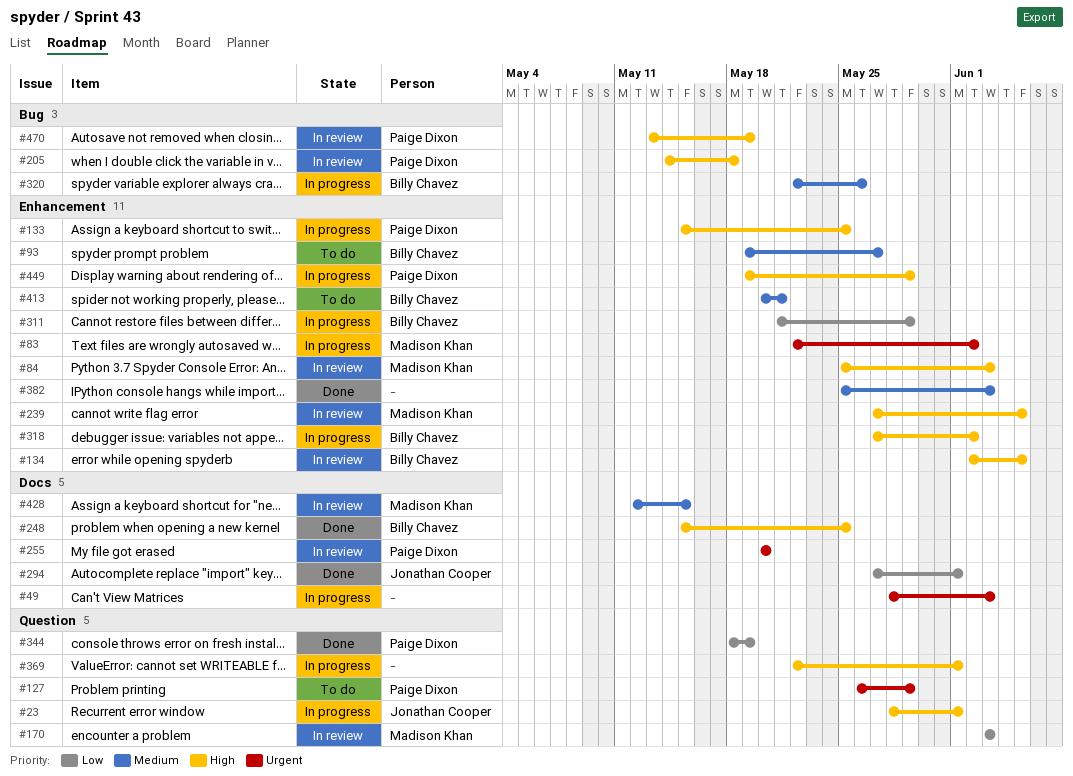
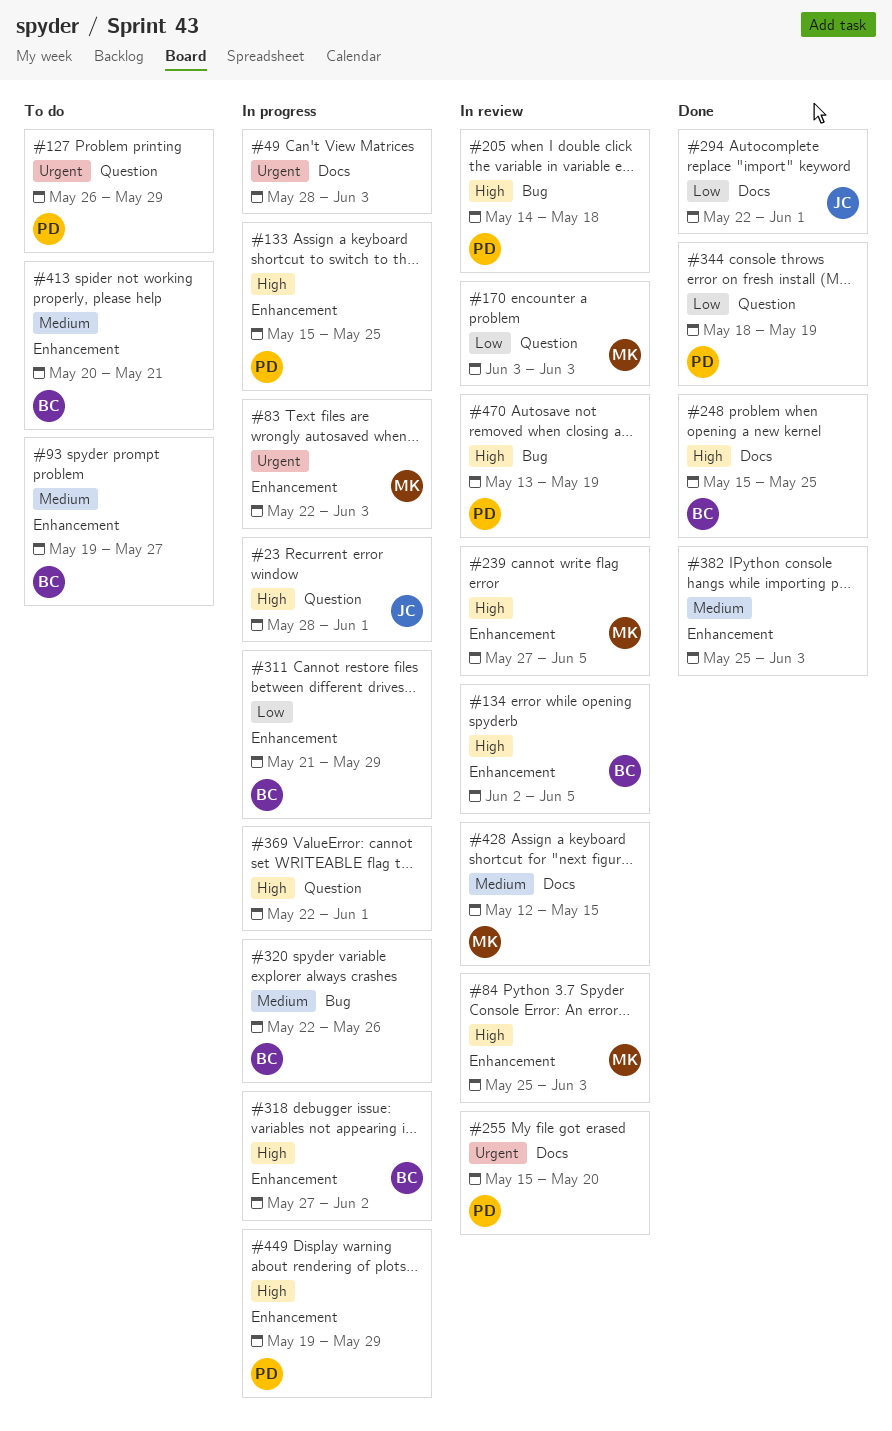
#83, due: Jun 2 -> Jun 3
#255, start: May 20 -> May 15
#294, start: May 27 -> May 22

